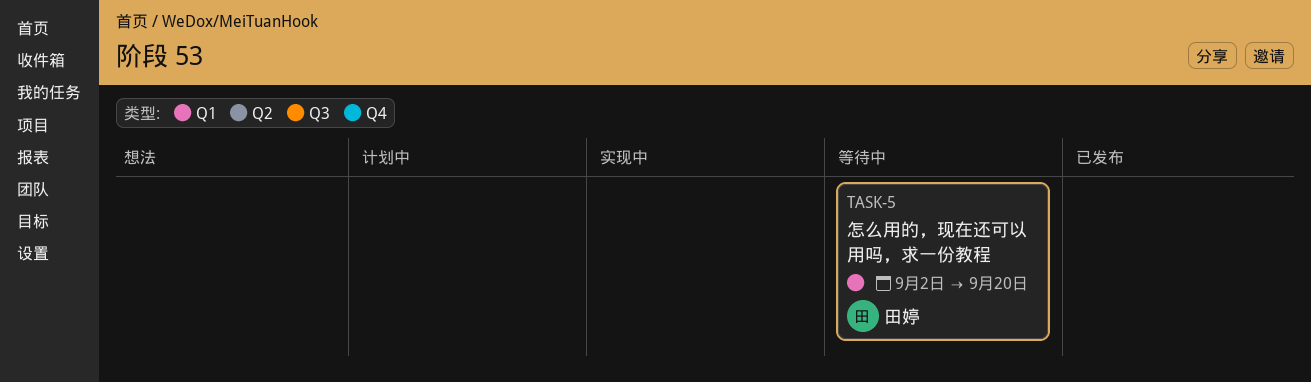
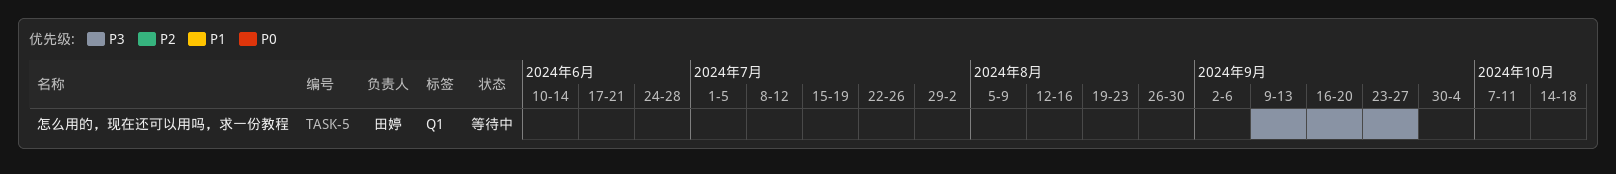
TASK-5, start: Sep 2 -> Sep 9
TASK-5, due: Sep 20 -> Sep 27

